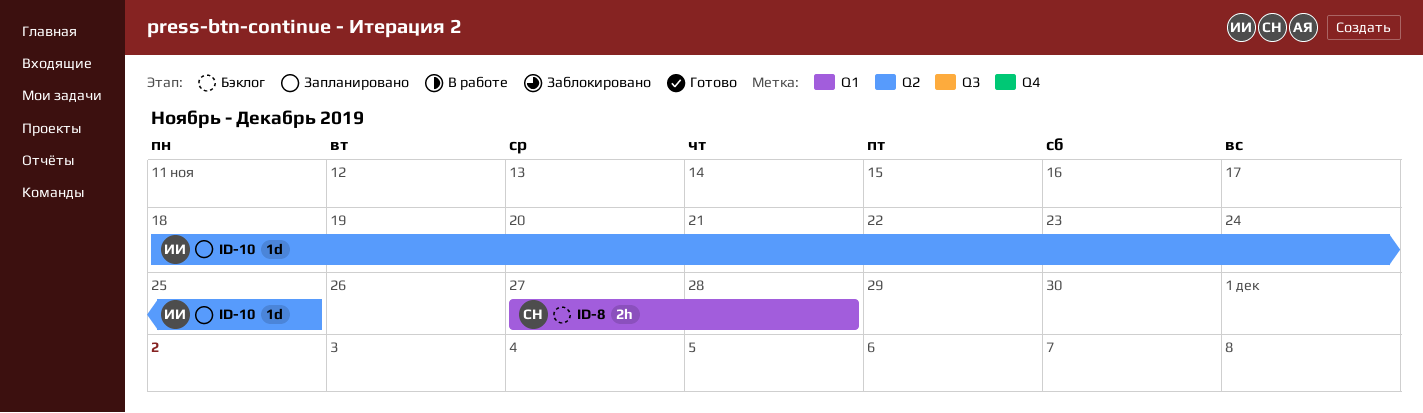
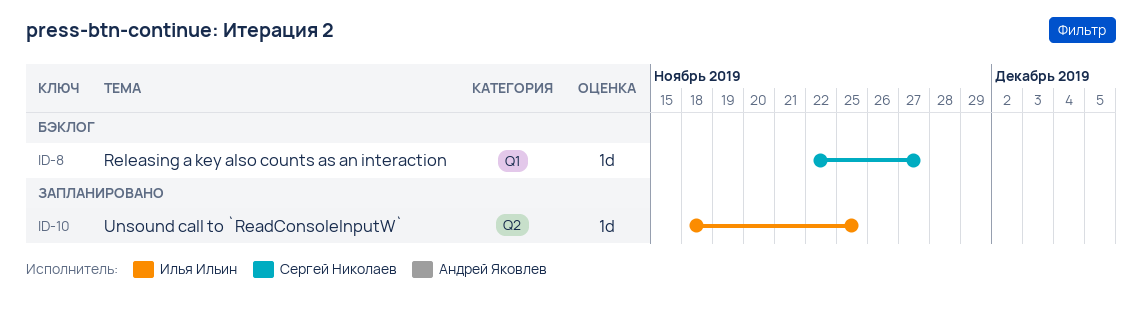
ID-8, estimate: 2h -> 1d
ID-8, start: Nov 27 -> Nov 22
ID-8, due: Nov 28 -> Nov 27

